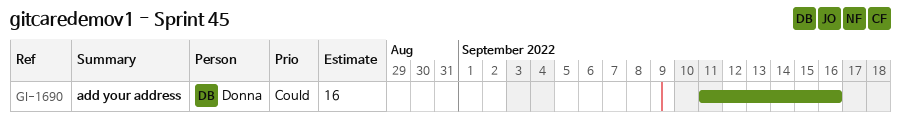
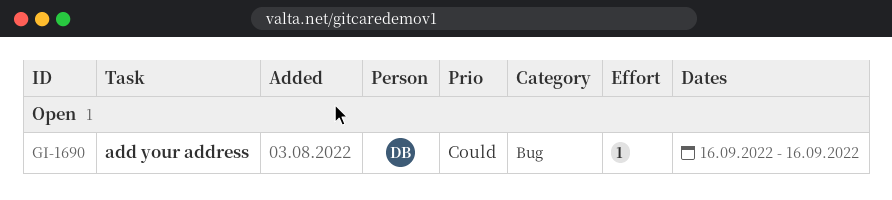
GI-1690, estimate: 16 -> 1
GI-1690, start: Sep 11 -> Sep 16

